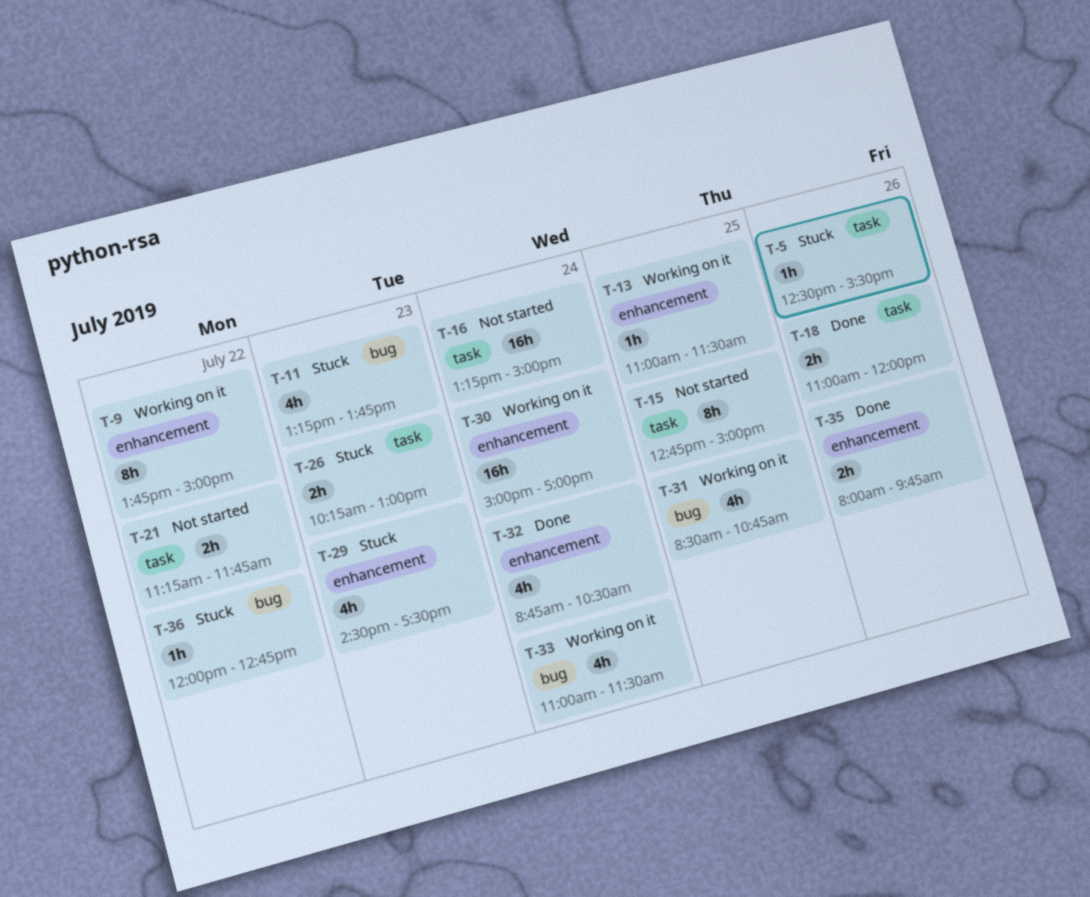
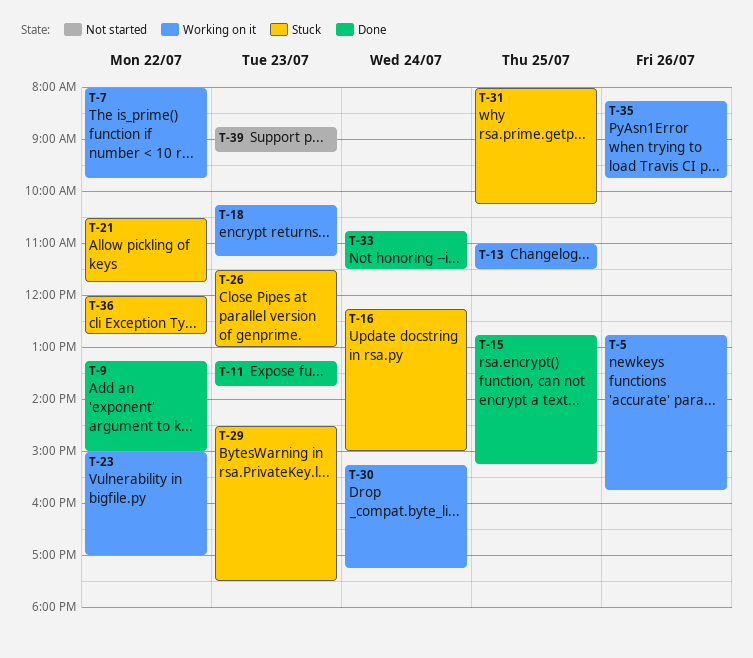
T-5, status: Stuck -> Working on it
T-5, begins: 12:30 -> 12:45
T-5, ends: 15:30 -> 15:45
T-7: none -> present
T-9, status: Working on it -> Done
T-9, begins: 13:45 -> 13:15
T-11, status: Stuck -> Done
T-15, status: Not started -> Done
T-15, ends: 15:00 -> 15:15
T-16, status: Not started -> Stuck
T-16, begins: 13:15 -> 12:15
T-18, status: Done -> Working on it
T-18, day: Jul 26 -> Jul 23
T-18, begins: 11:00 -> 10:15
T-18, ends: 12:00 -> 11:15
T-21, status: Not started -> Stuck
T-21, begins: 11:15 -> 10:30
T-23: none -> present
T-26, begins: 10:15 -> 11:30
T-30, begins: 15:00 -> 15:15
T-30, ends: 17:00 -> 17:15
T-31, status: Working on it -> Stuck
T-31, begins: 08:30 -> 08:00
T-31, ends: 10:45 -> 10:15
T-32: present -> none
T-33, status: Working on it -> Done
T-33, begins: 11:00 -> 10:45
T-35, status: Done -> Working on it
T-35, begins: 08:00 -> 08:15
T-39: none -> present

